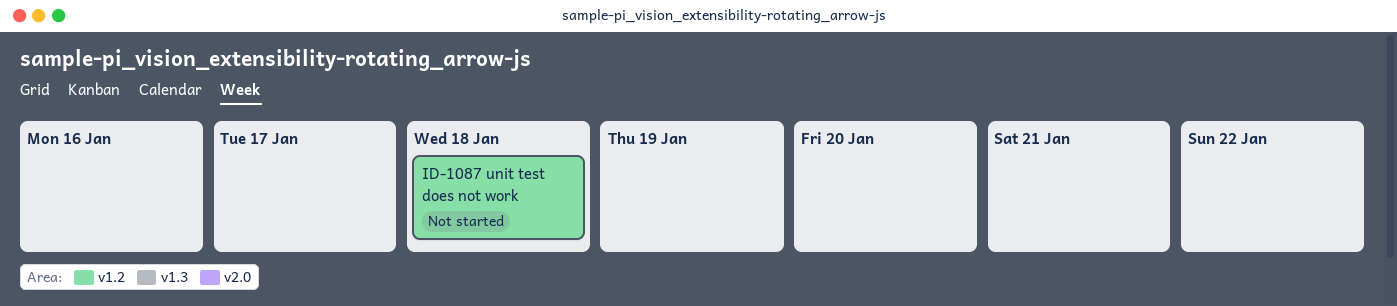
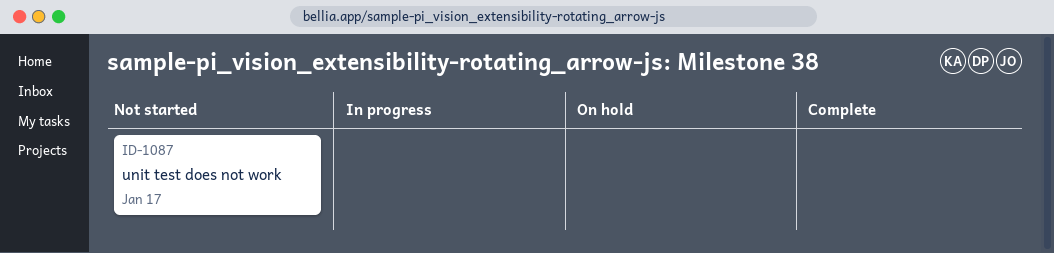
ID-1087, due: Jan 18 -> Jan 17

